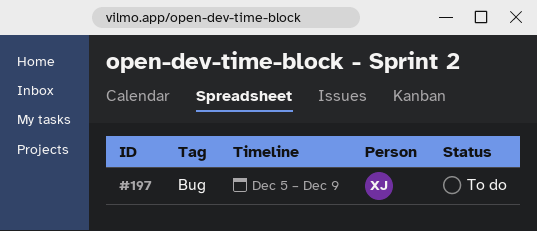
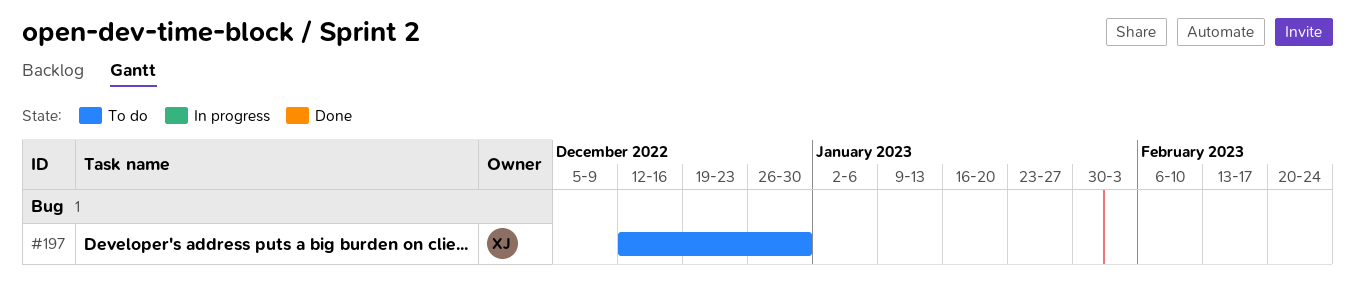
#197, start: Dec 5 -> Dec 12
#197, due: Dec 9 -> Dec 30

